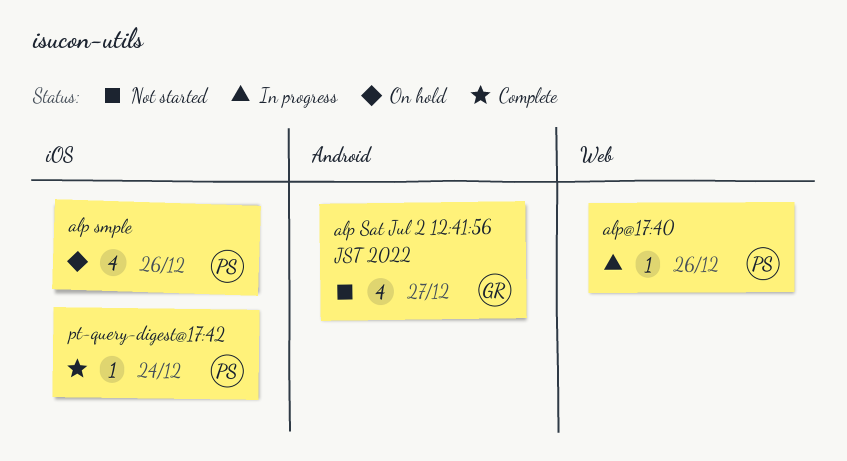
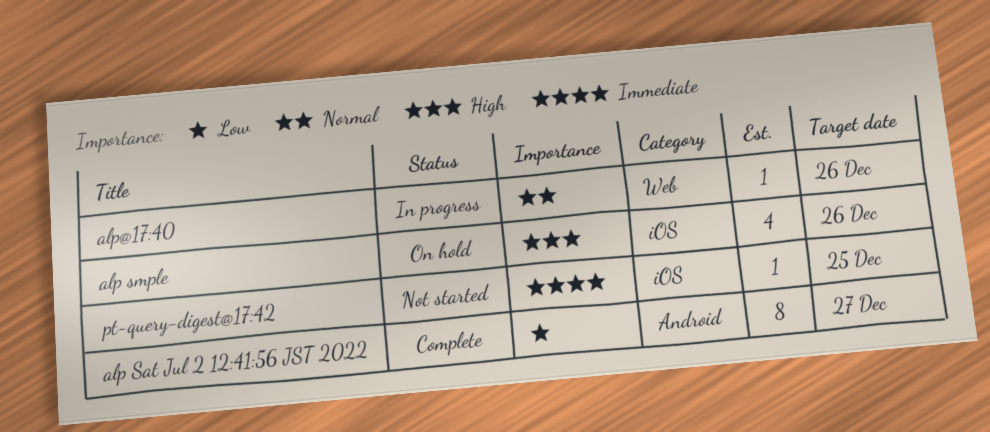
alp Sat Jul 2 12:41:56 JST 2022, status: Not started -> Complete
alp Sat Jul 2 12:41:56 JST 2022, estimate: 4 -> 8
pt-query-digest@17:42, status: Complete -> Not started
pt-query-digest@17:42, due: Dec 24 -> Dec 25

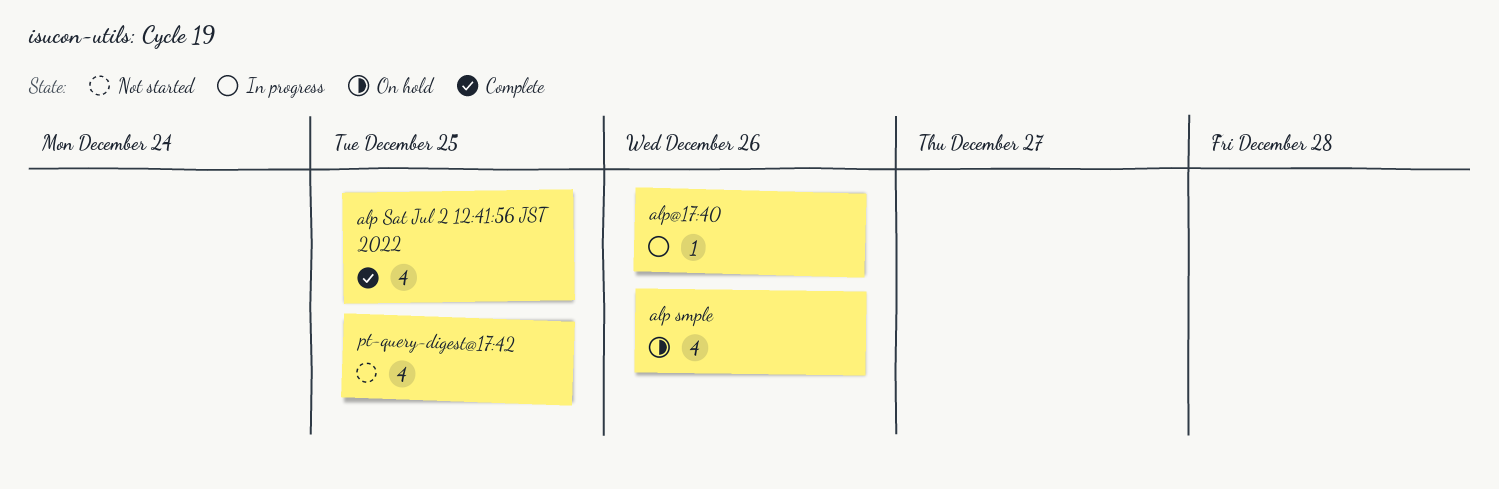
alp Sat Jul 2 12:41:56 JST 2022, estimate: 8 -> 4
alp Sat Jul 2 12:41:56 JST 2022, due: Dec 27 -> Dec 25
pt-query-digest@17:42, estimate: 1 -> 4

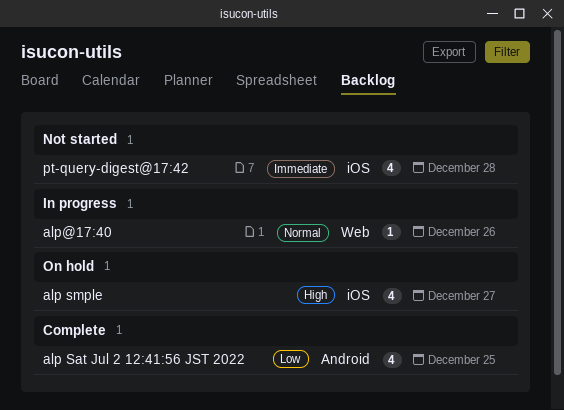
alp smple, due: Dec 26 -> Dec 27
pt-query-digest@17:42, due: Dec 25 -> Dec 28

